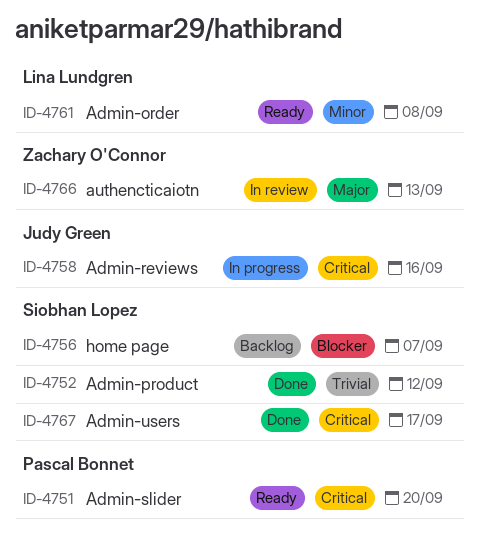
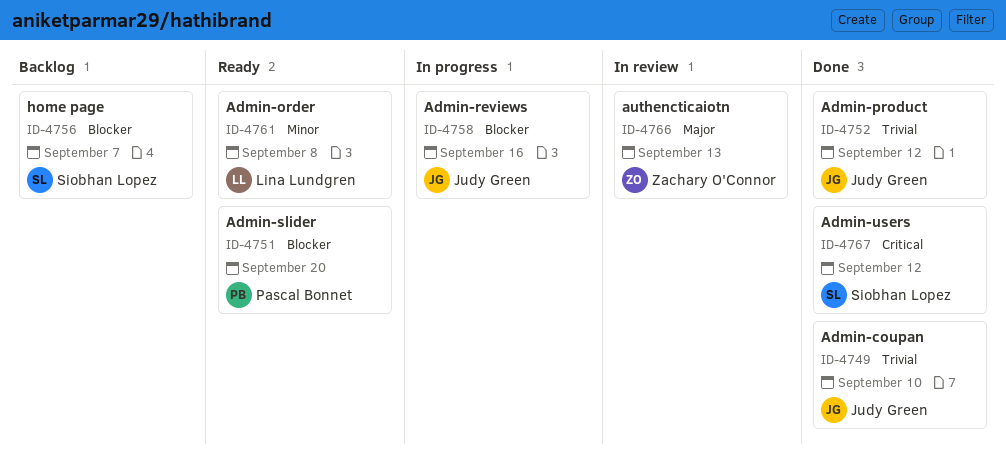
ID-4749: none -> present
ID-4751, priority: Critical -> Blocker
ID-4752, owner: Siobhan Lopez -> Judy Green
ID-4758, priority: Critical -> Blocker
ID-4767, due: Sep 17 -> Sep 12

